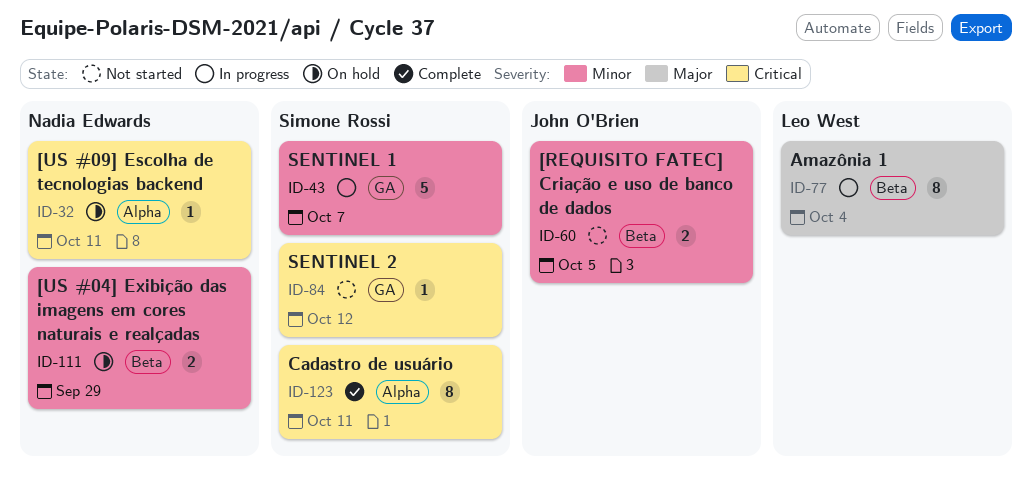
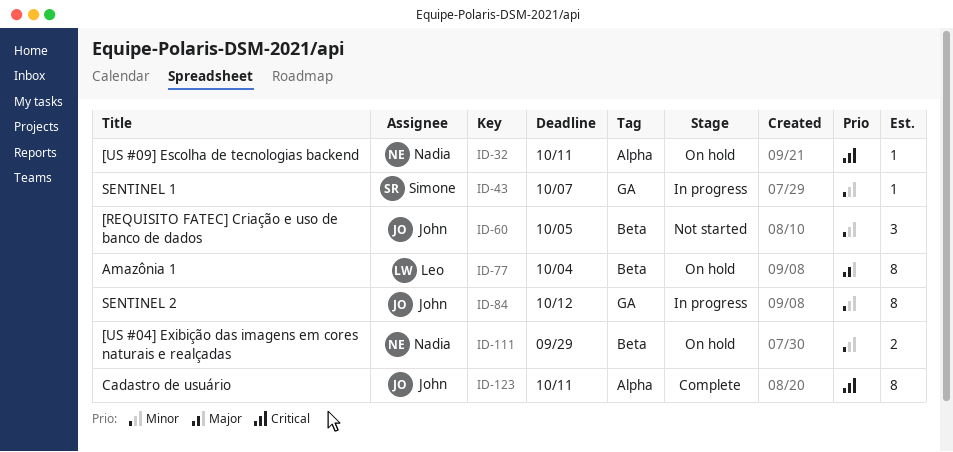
ID-43, estimate: 5 -> 1
ID-60, estimate: 2 -> 3
ID-77, status: In progress -> On hold
ID-84, status: Not started -> In progress
ID-84, owner: Simone Rossi -> John O'Brien
ID-84, priority: Critical -> Minor
ID-84, estimate: 1 -> 8
ID-123, owner: Simone Rossi -> John O'Brien

